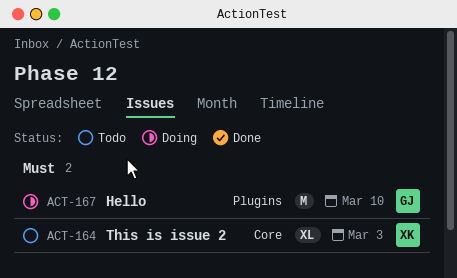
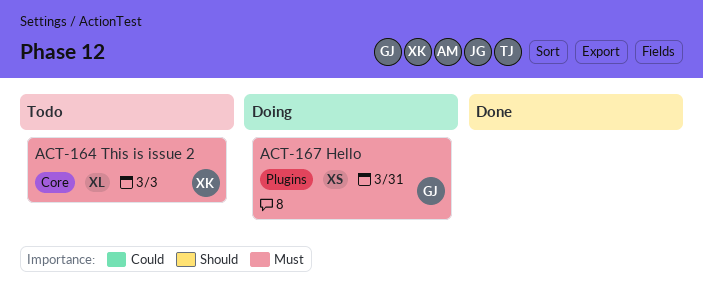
ACT-167, estimate: M -> XS
ACT-167, due: Mar 10 -> Mar 31

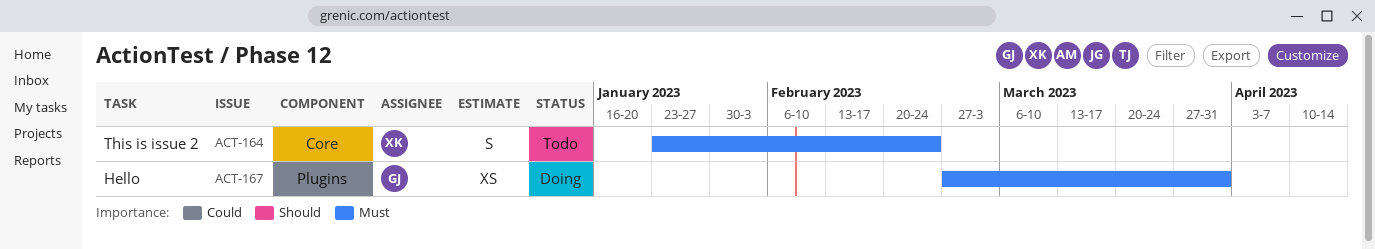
ACT-164, estimate: XL -> S
ACT-164, due: Mar 3 -> Feb 24

